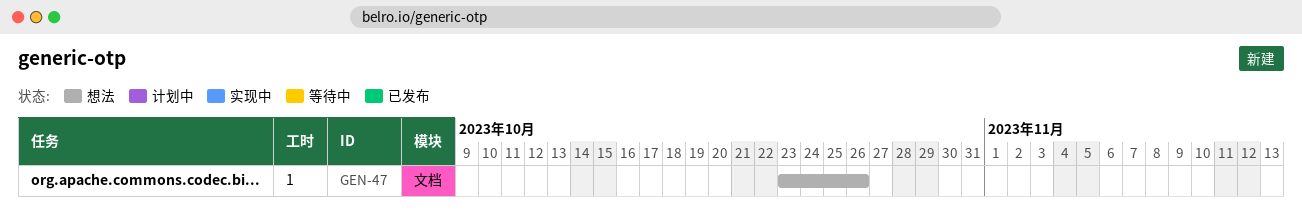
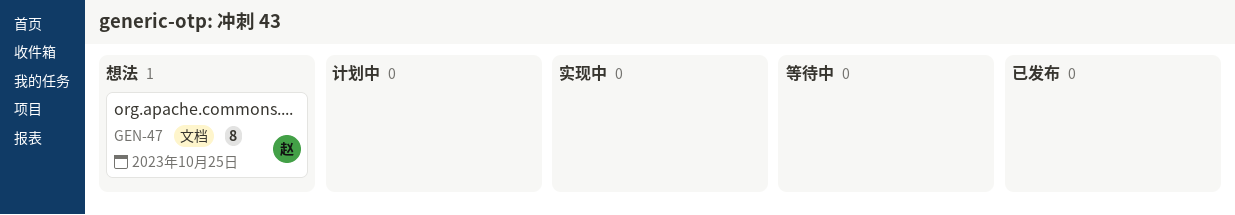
GEN-47, estimate: 1 -> 8
GEN-47, due: Oct 26 -> Oct 25

